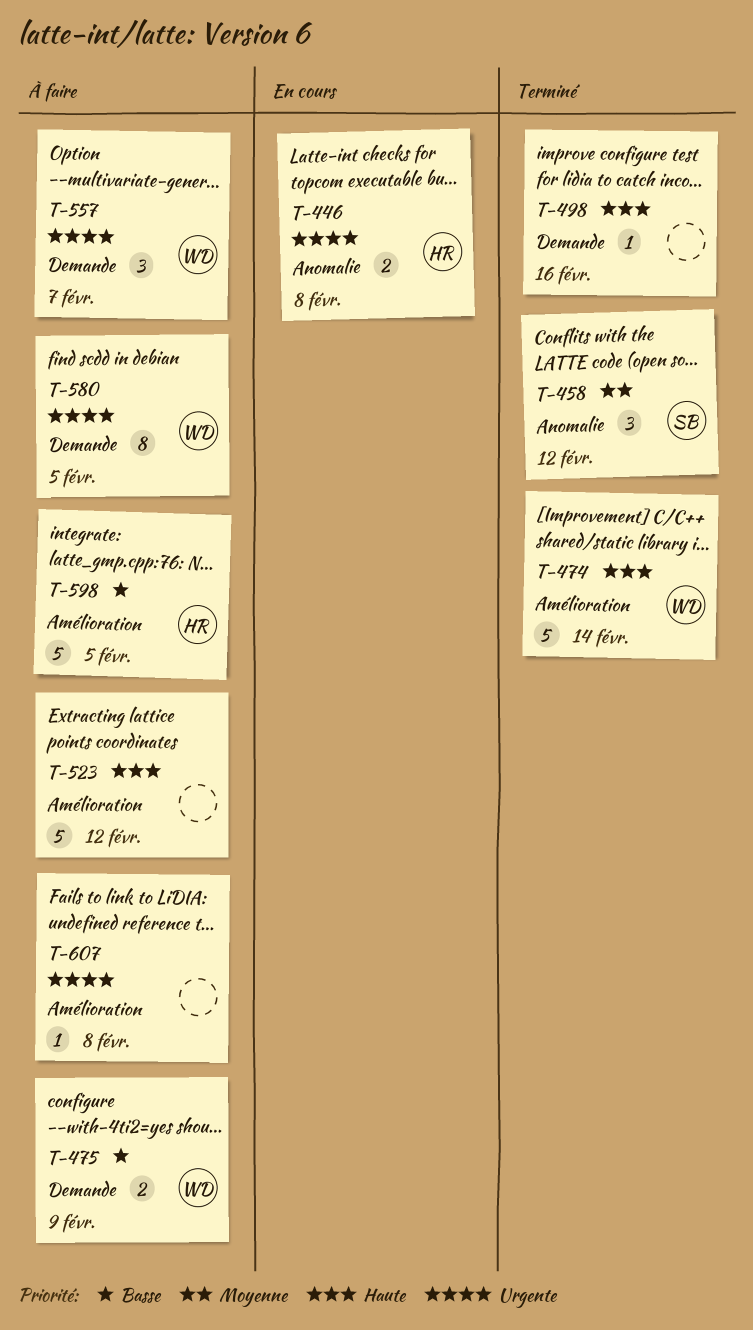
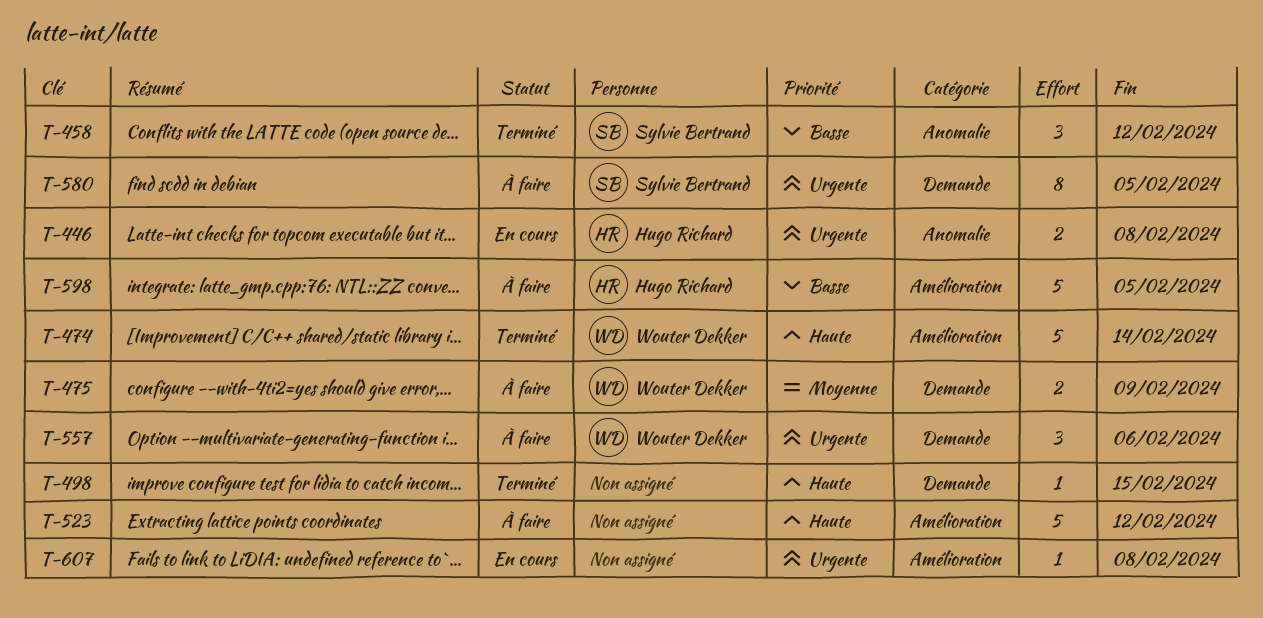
T-458, priority: Moyenne -> Basse
T-475, priority: Basse -> Moyenne
T-498, due: Feb 16 -> Feb 15
T-557, due: Feb 7 -> Feb 6
T-580, owner: Wouter Dekker -> Sylvie Bertrand
T-607, status: À faire -> En cours

